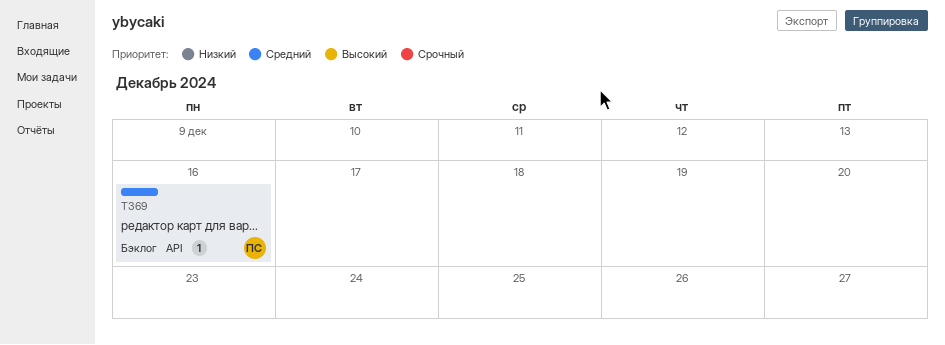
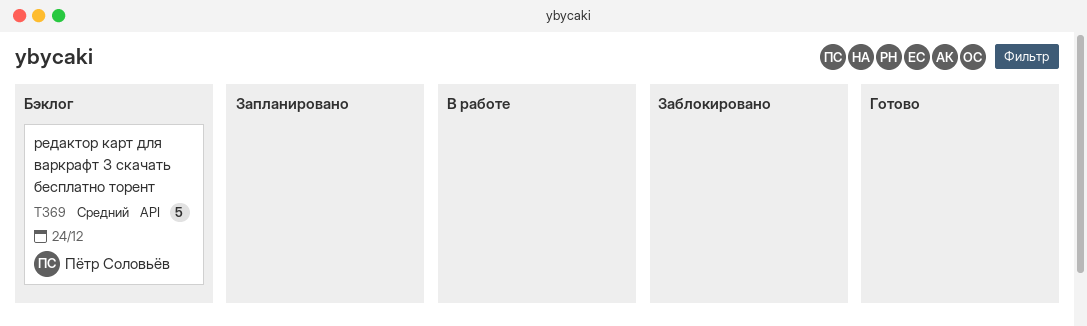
T369, estimate: 1 -> 5
T369, due: Dec 16 -> Dec 24

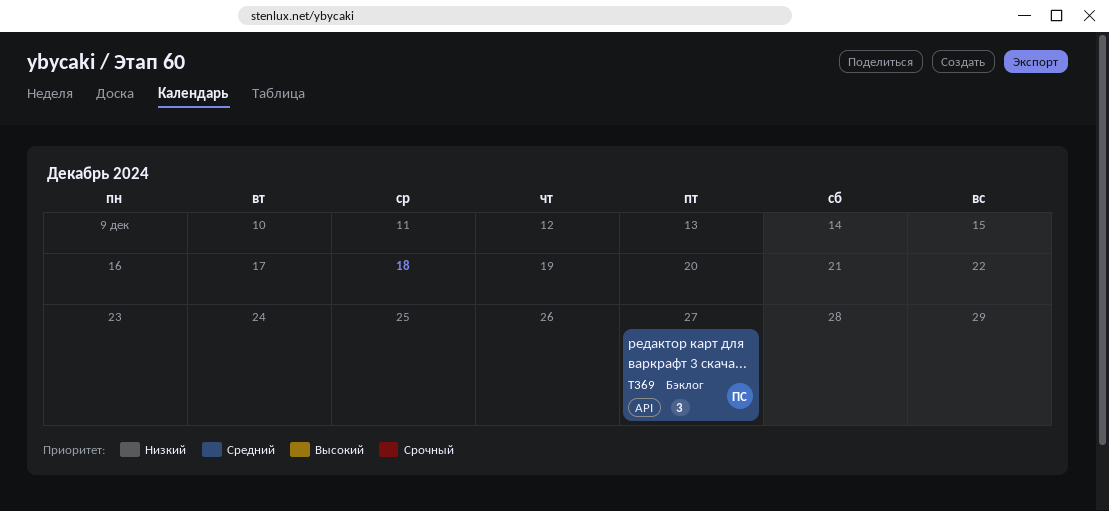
T369, estimate: 5 -> 3
T369, due: Dec 24 -> Dec 27

